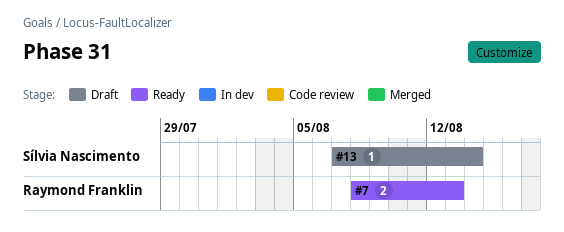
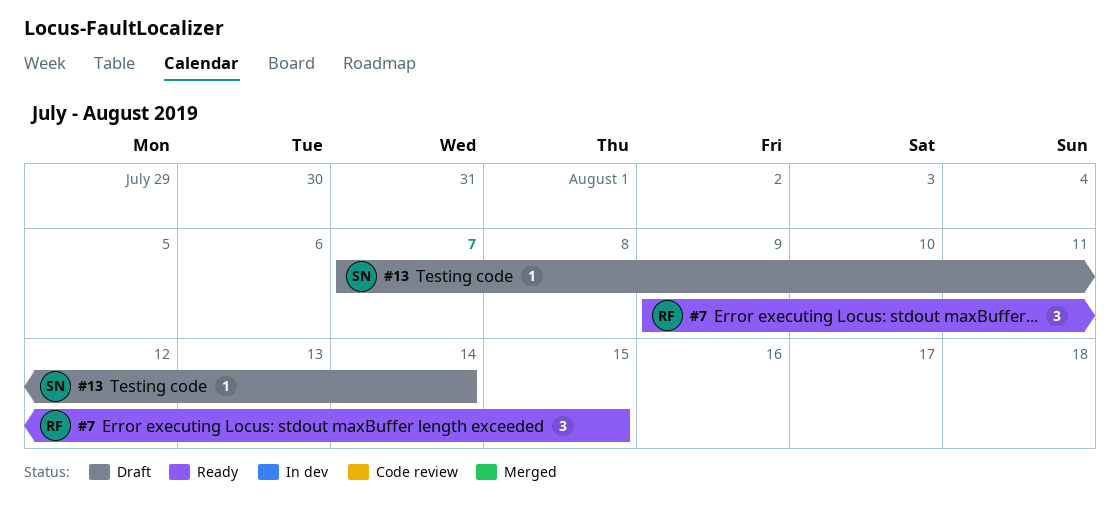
#7, estimate: 2 -> 3
#7, start: Aug 8 -> Aug 9
#7, due: Aug 13 -> Aug 15

